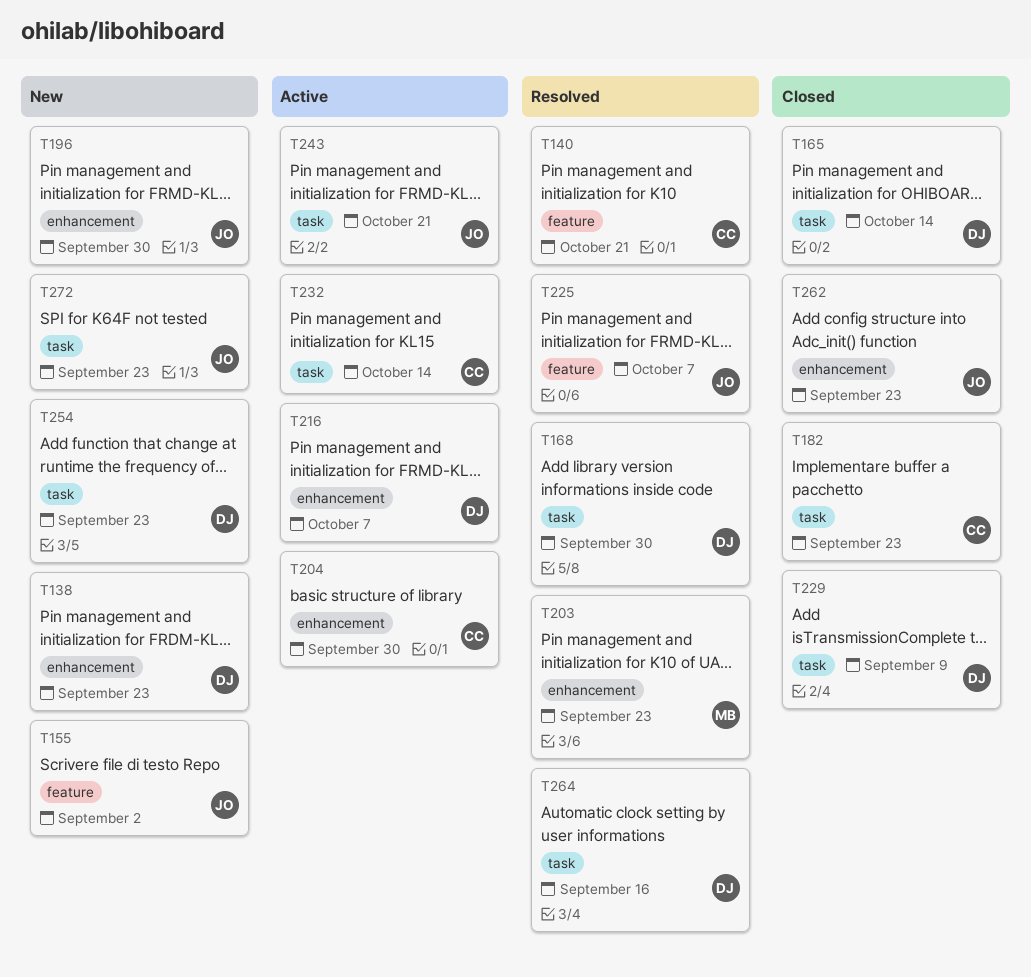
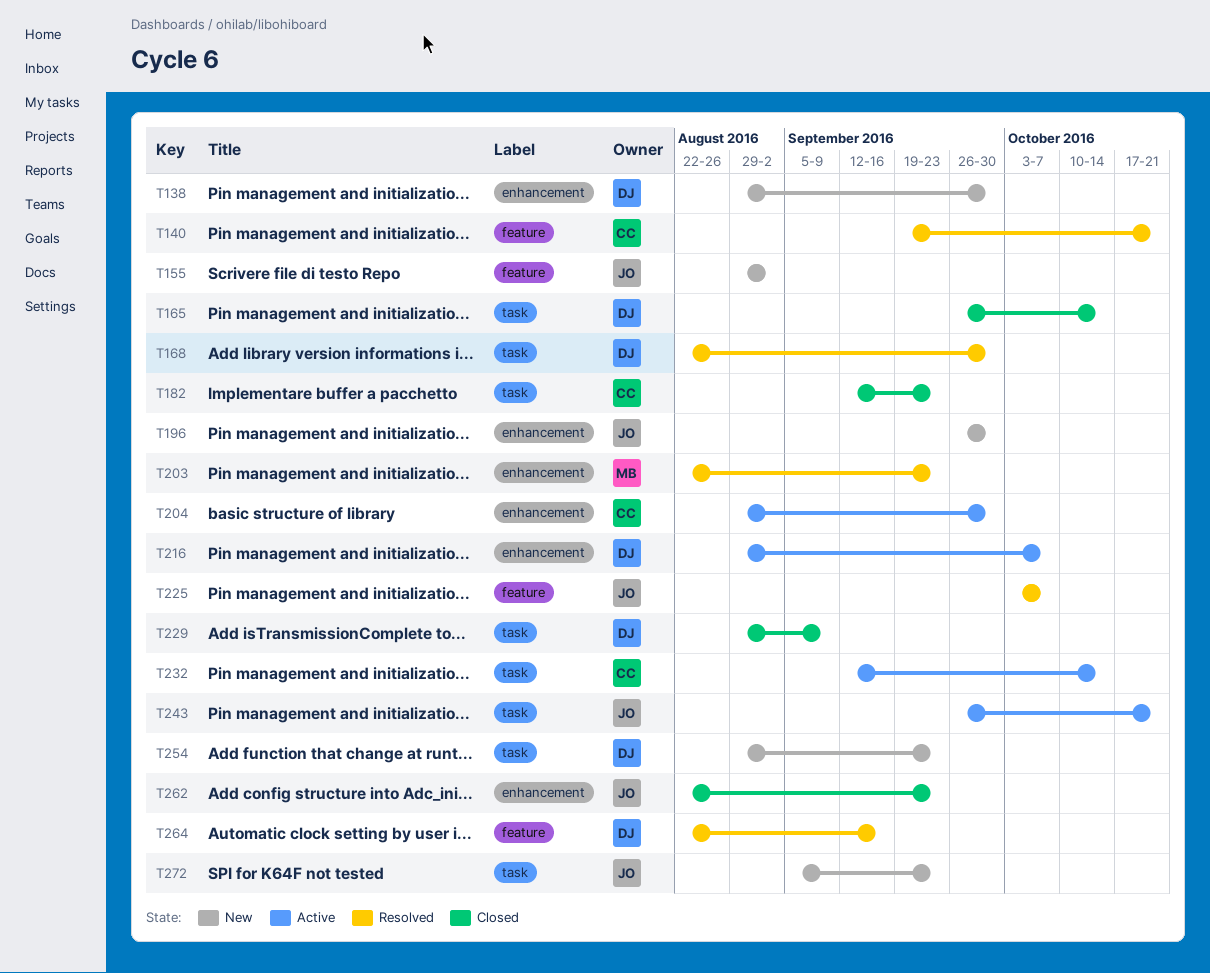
T138, due: Sep 23 -> Sep 30
T264, label: task -> feature

